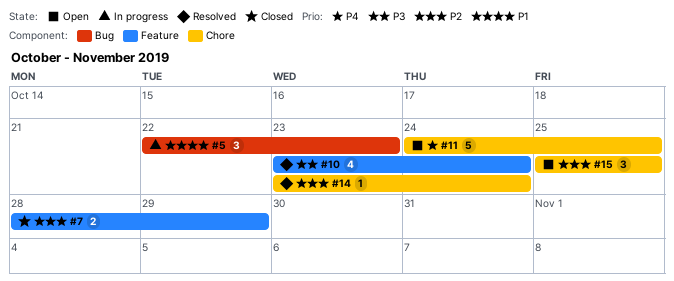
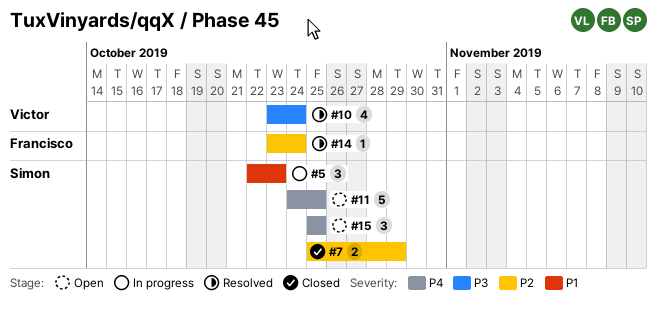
#7, start: Oct 28 -> Oct 25
#15, priority: P2 -> P4

